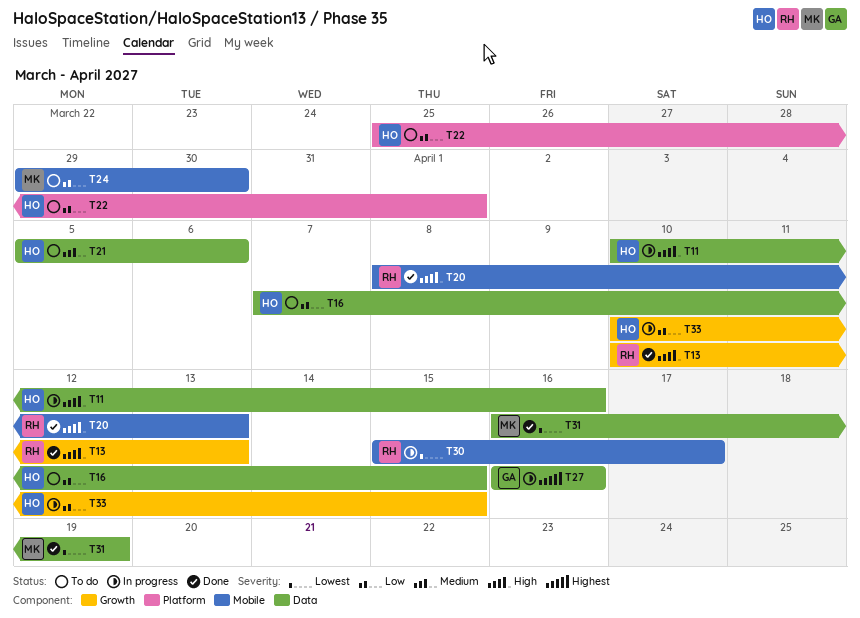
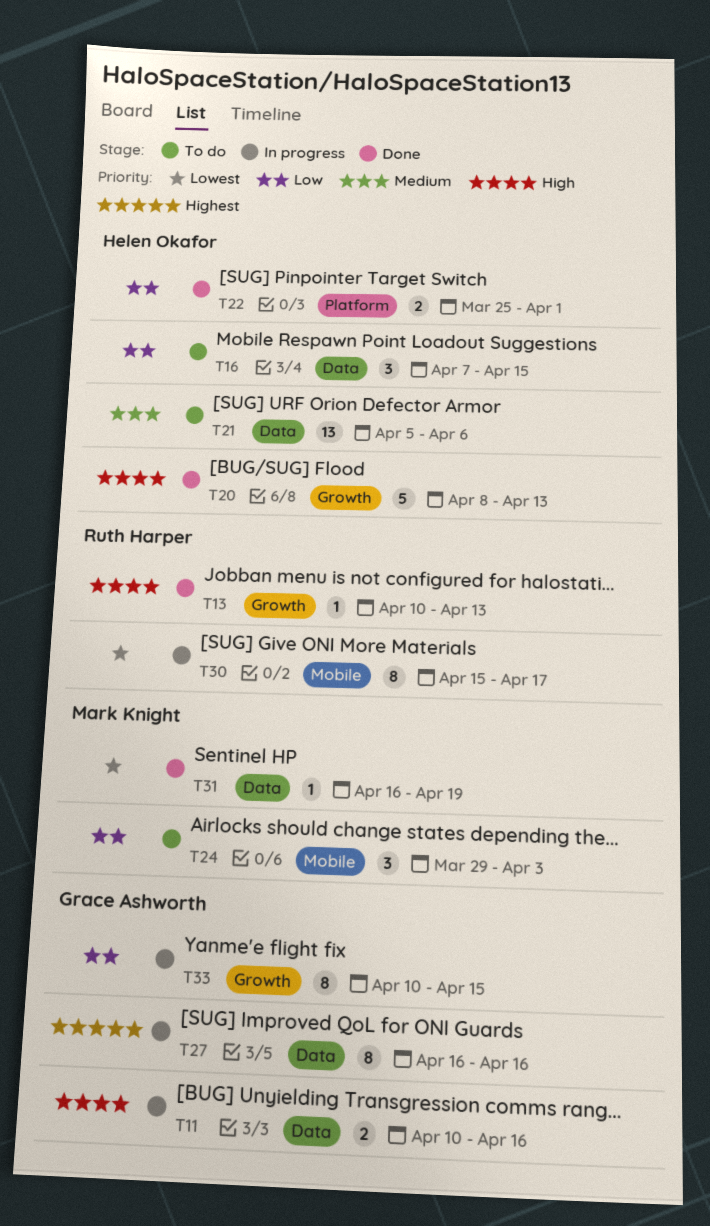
T11, owner: Helen Okafor -> Grace Ashworth
T20, owner: Ruth Harper -> Helen Okafor
T20, label: Mobile -> Growth
T22, status: To do -> Done
T24, due: Mar 30 -> Apr 3
T33, owner: Helen Okafor -> Grace Ashworth

